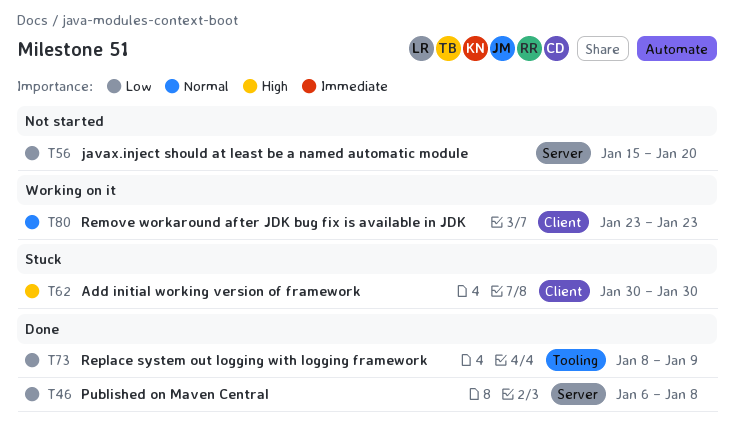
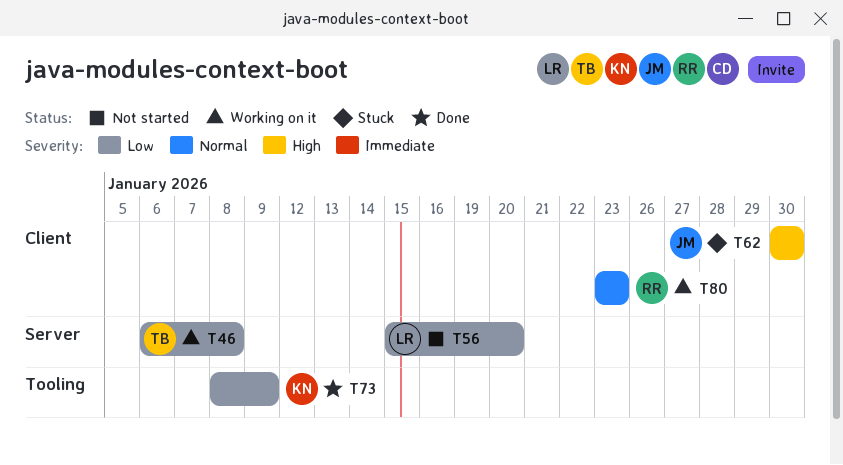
T46, status: Done -> Working on it

